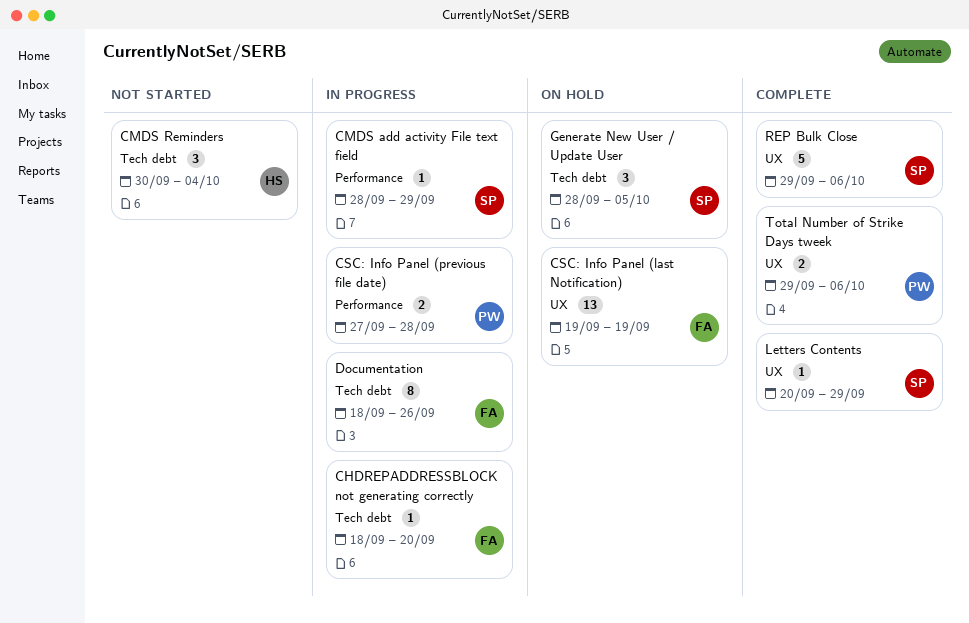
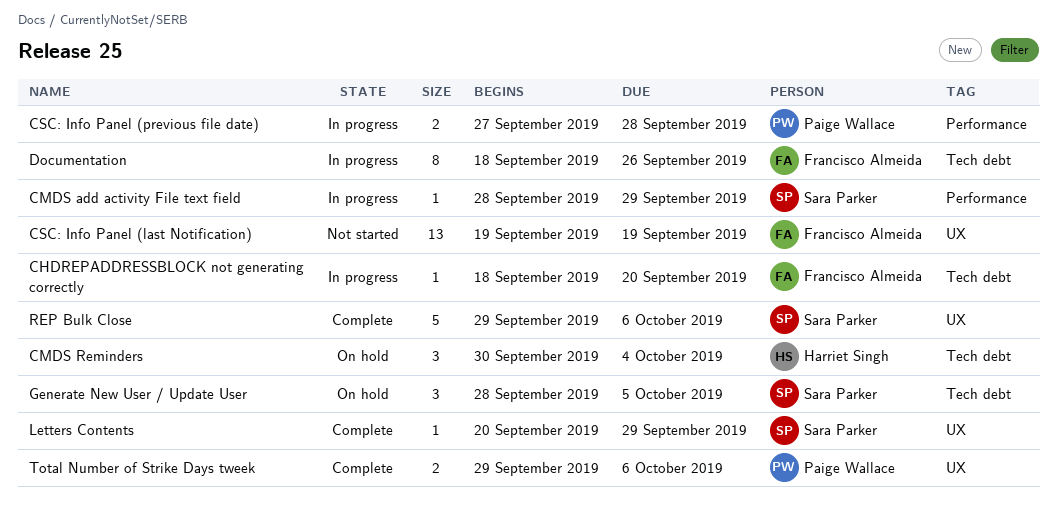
CMDS Reminders, status: Not started -> On hold
CSC: Info Panel (last Notification), status: On hold -> Not started

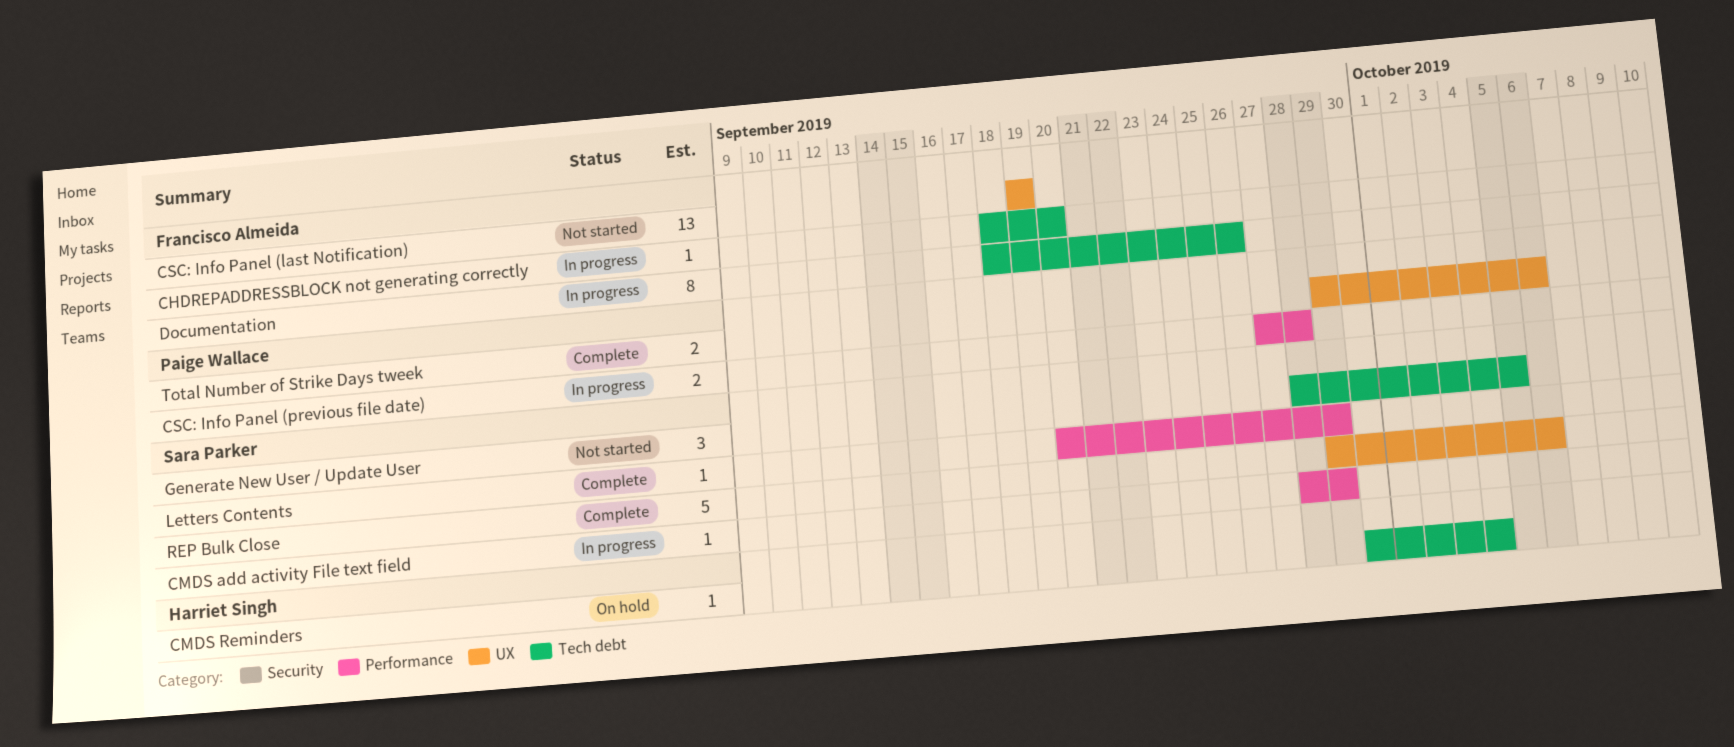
CMDS Reminders, estimate: 3 -> 1
Generate New User / Update User, status: On hold -> Not started
Letters Contents, label: UX -> Performance

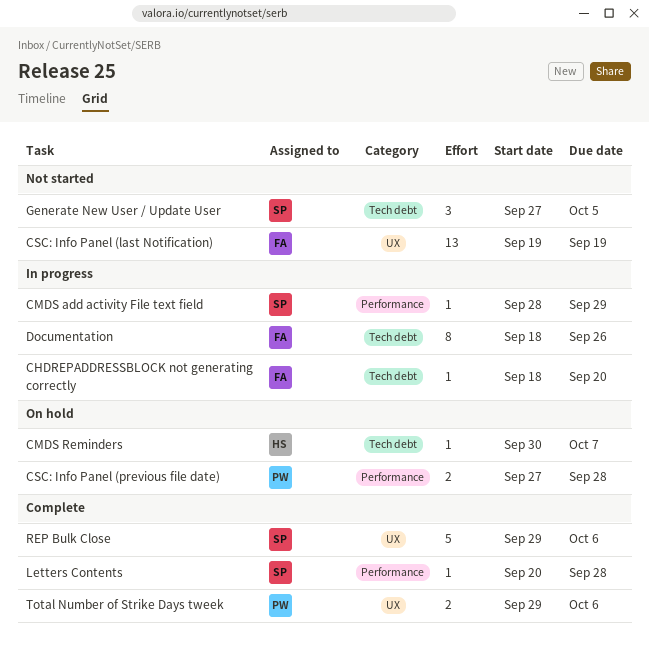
CMDS Reminders, due: Oct 4 -> Oct 7
CSC: Info Panel (previous file date), status: In progress -> On hold
Generate New User / Update User, start: Sep 28 -> Sep 27
Letters Contents, due: Sep 29 -> Sep 28

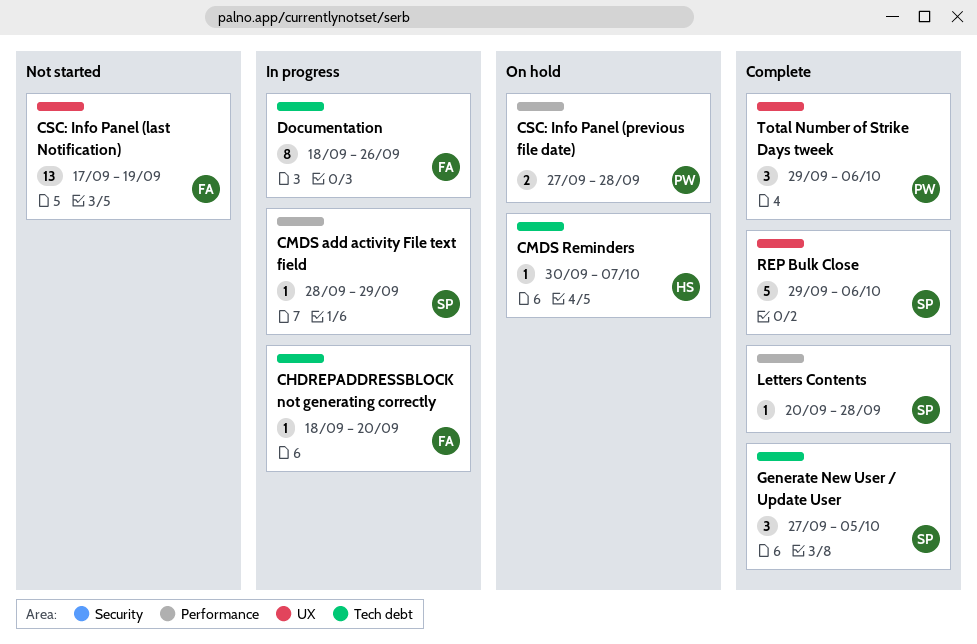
CSC: Info Panel (last Notification), start: Sep 19 -> Sep 17
Generate New User / Update User, status: Not started -> Complete
Total Number of Strike Days tweek, estimate: 2 -> 3

